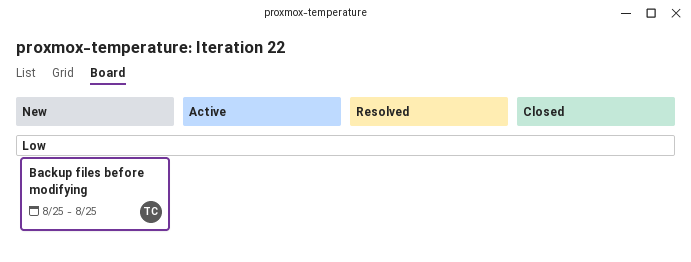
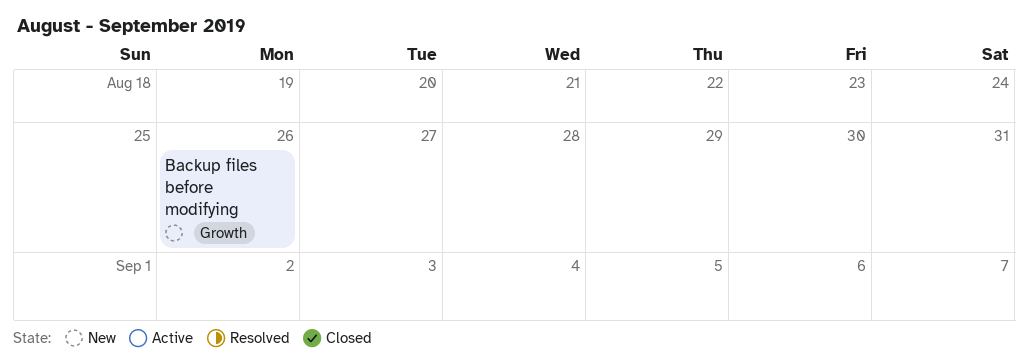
Backup files before modifying, due: Aug 25 -> Aug 26

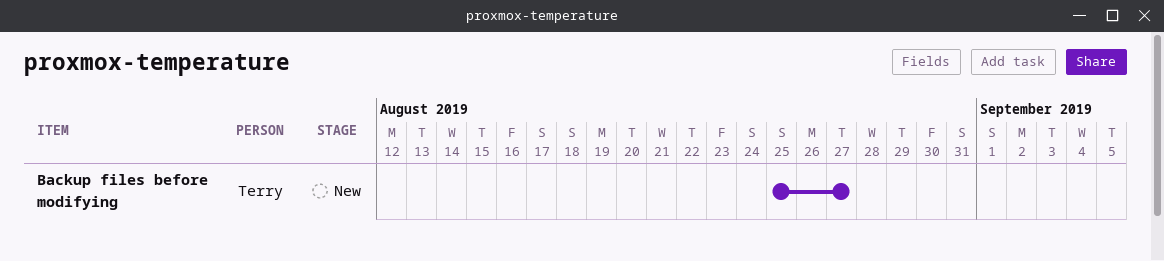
Backup files before modifying, due: Aug 26 -> Aug 27

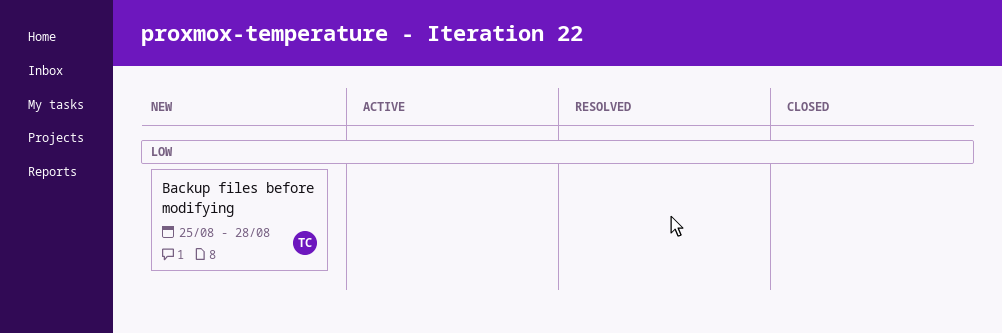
Backup files before modifying, due: Aug 27 -> Aug 28

